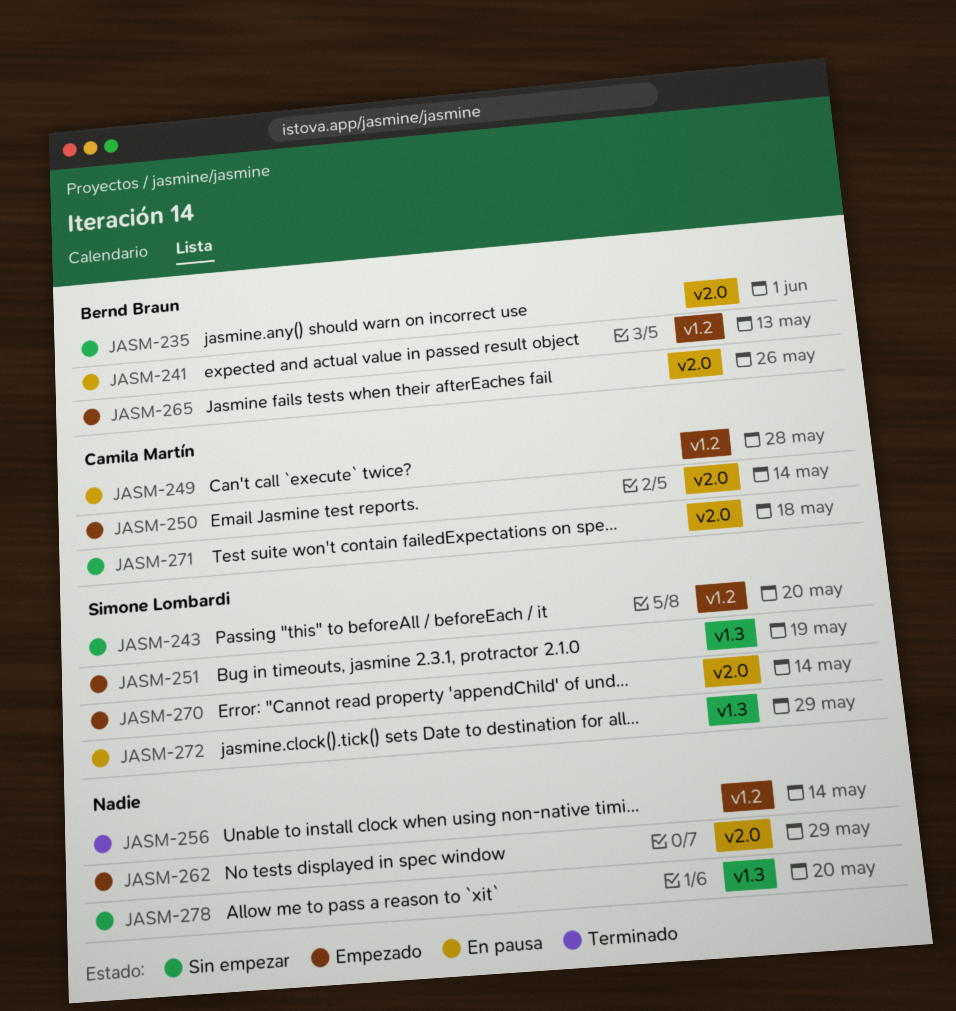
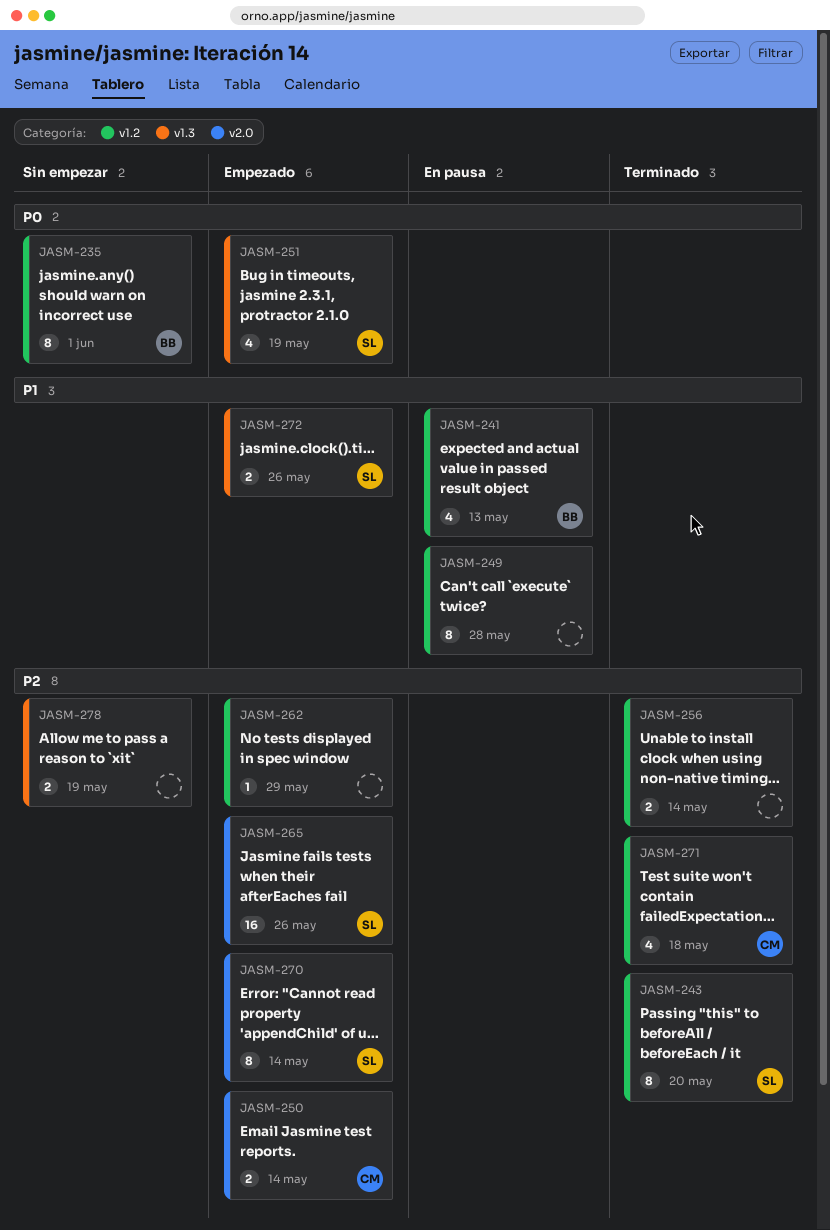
JASM-235, label: v2.0 -> v1.2
JASM-243, status: Sin empezar -> Terminado
JASM-249, owner: Camila Martín -> none
JASM-262, label: v2.0 -> v1.2
JASM-265, owner: Bernd Braun -> Simone Lombardi
JASM-271, status: Sin empezar -> Terminado
JASM-271, label: v2.0 -> v1.2
JASM-272, status: En pausa -> Empezado
JASM-272, due: May 29 -> May 26
JASM-278, due: May 20 -> May 19

